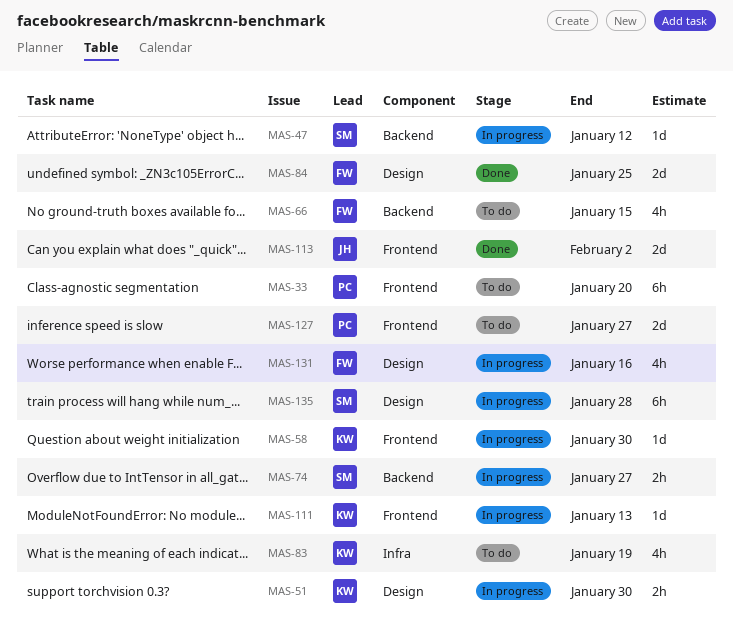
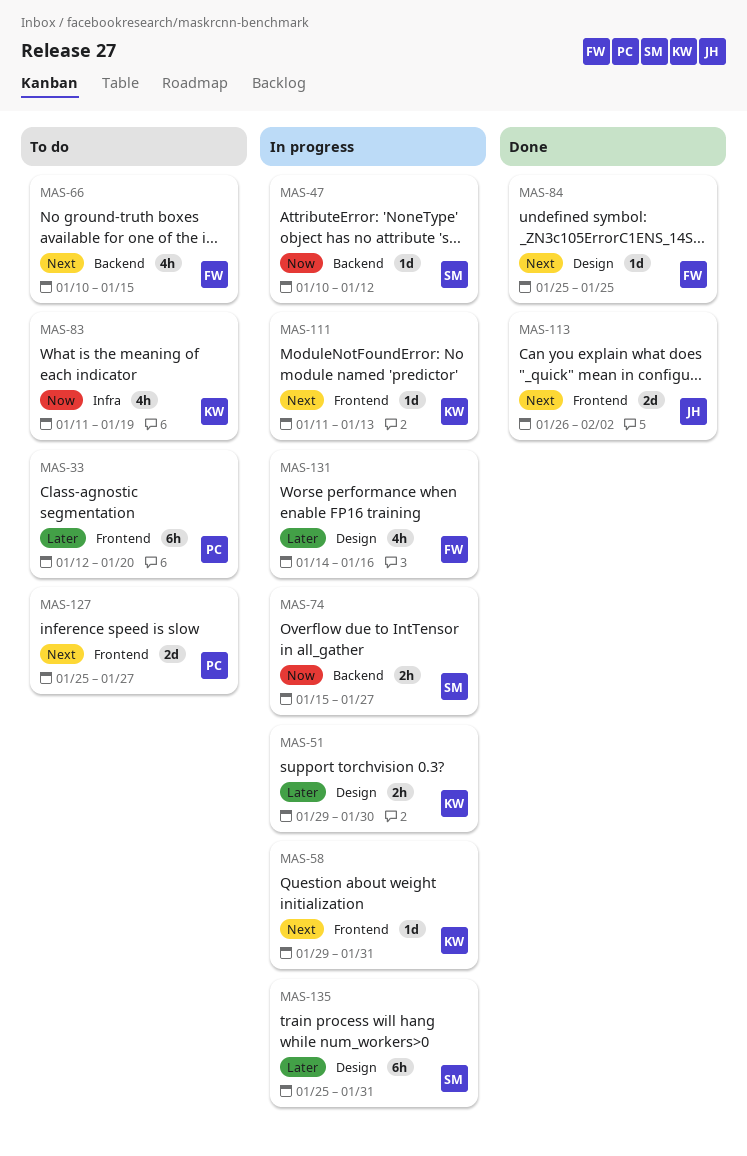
MAS-58, due: Jan 30 -> Jan 31
MAS-84, estimate: 2d -> 1d
MAS-135, due: Jan 28 -> Jan 31

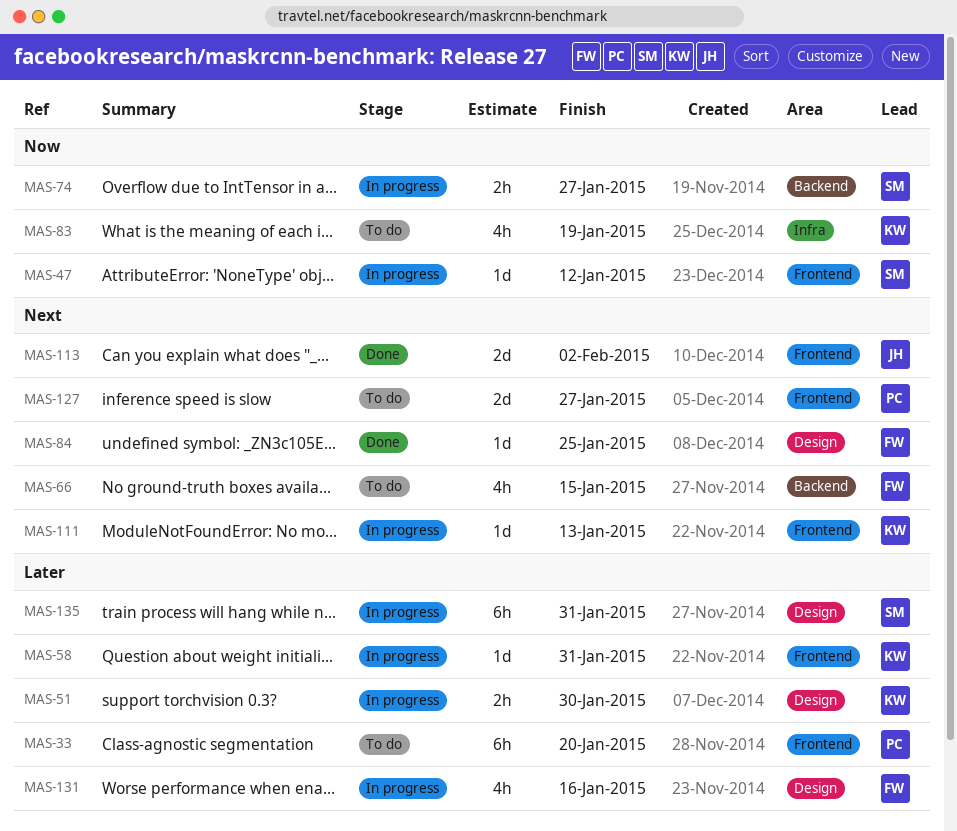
MAS-47, label: Backend -> Frontend
MAS-58, priority: Next -> Later

